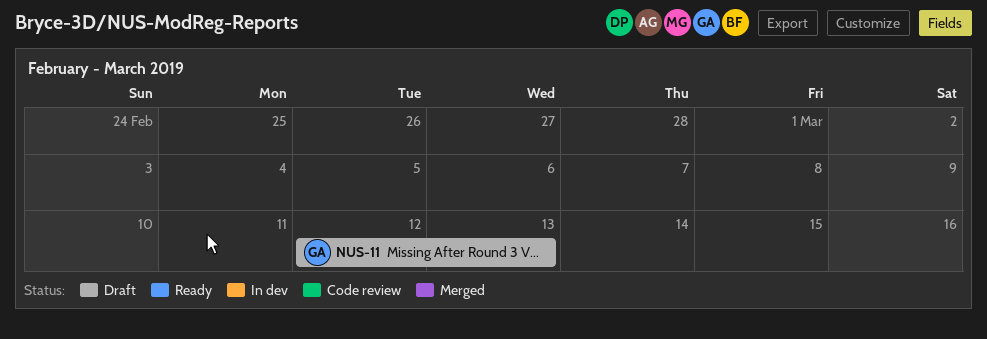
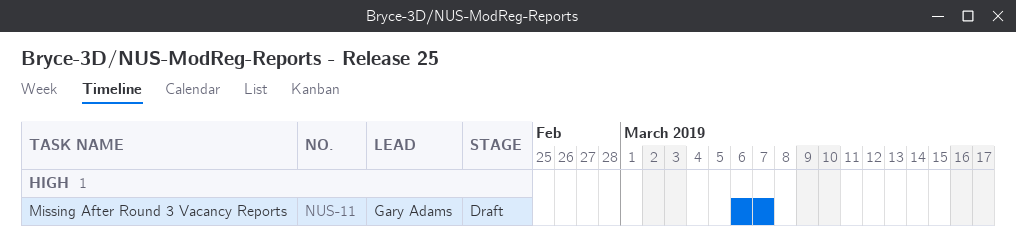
NUS-11, start: Mar 12 -> Mar 6
NUS-11, due: Mar 13 -> Mar 7

